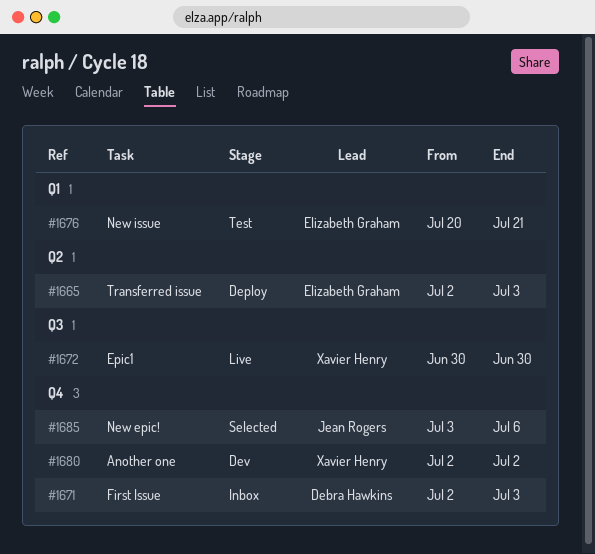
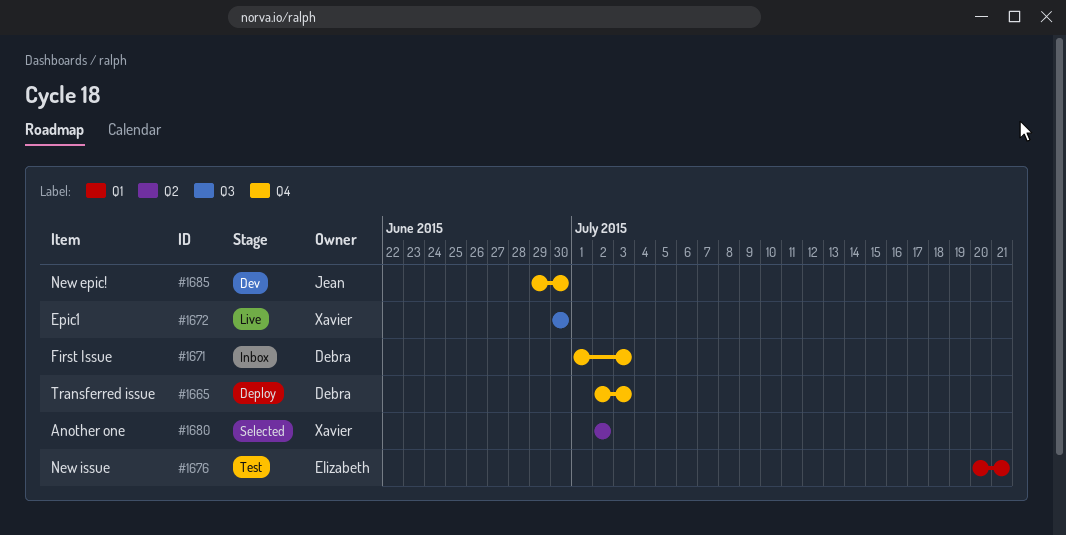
#1665, owner: Elizabeth Graham -> Debra Hawkins
#1665, label: Q2 -> Q4
#1671, start: Jul 2 -> Jul 1
#1680, status: Dev -> Selected
#1680, label: Q4 -> Q2
#1685, status: Selected -> Dev
#1685, start: Jul 3 -> Jun 29
#1685, due: Jul 6 -> Jun 30

